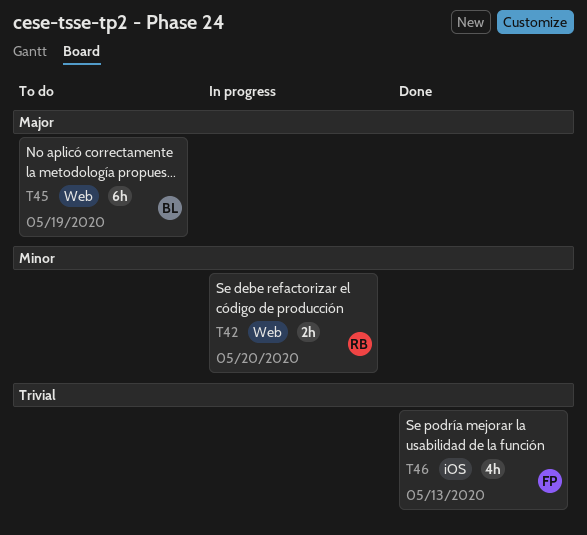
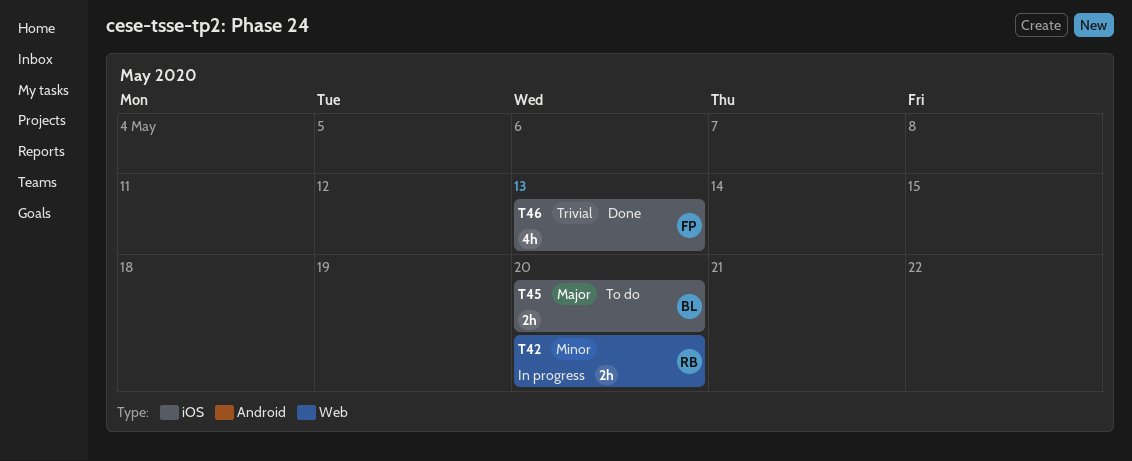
T45, label: Web -> iOS
T45, estimate: 6h -> 2h
T45, due: May 19 -> May 20

